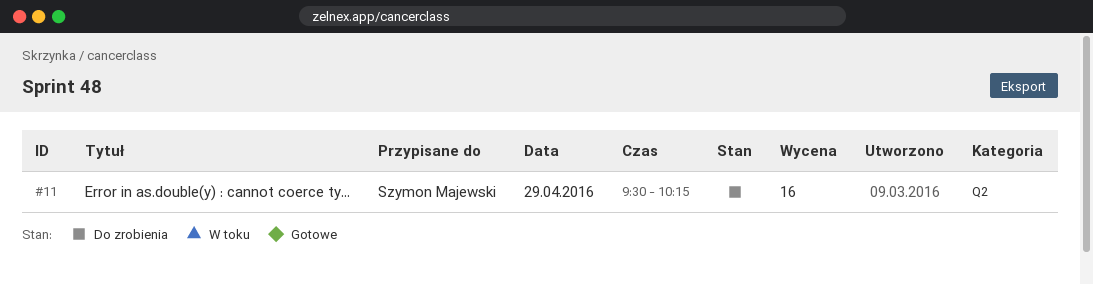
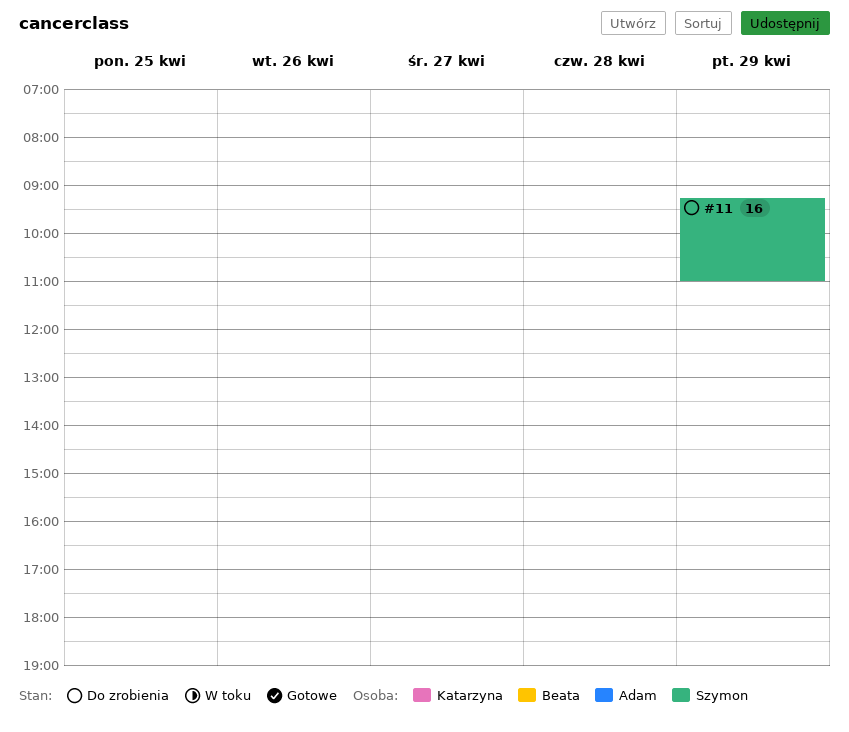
#11, begins: 09:30 -> 09:15
#11, ends: 10:15 -> 11:00

